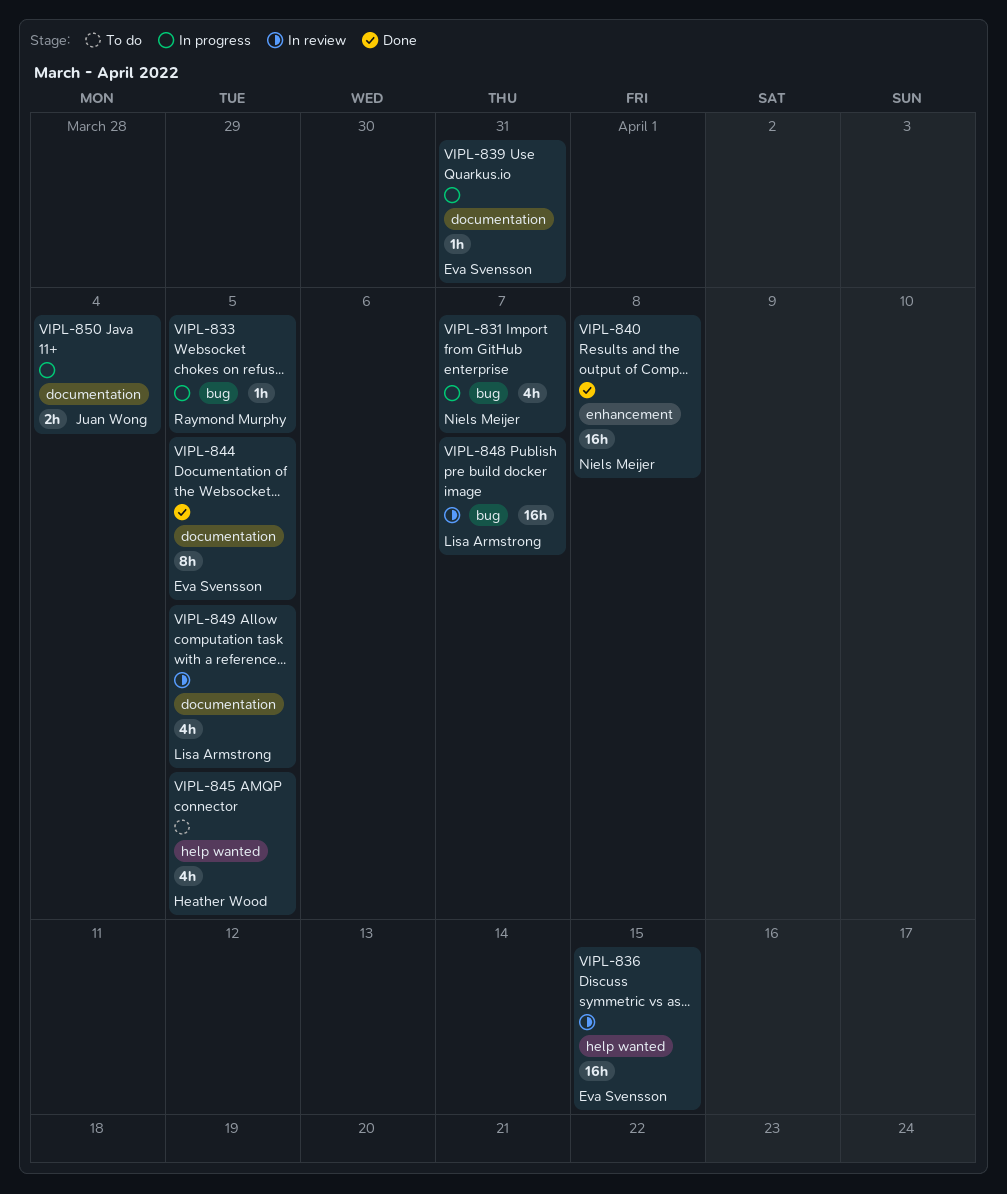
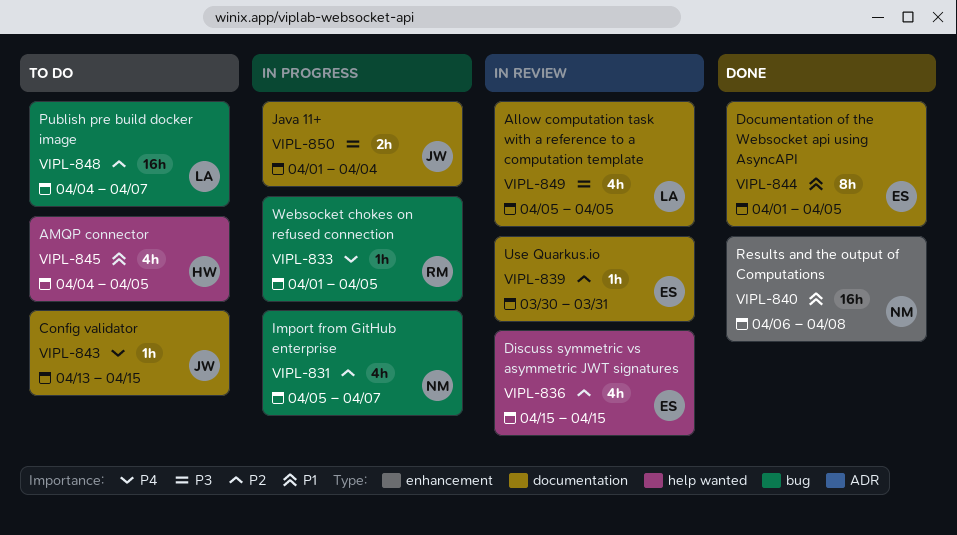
VIPL-836, estimate: 16h -> 4h
VIPL-839, status: In progress -> In review
VIPL-843: none -> present
VIPL-848, status: In review -> To do

